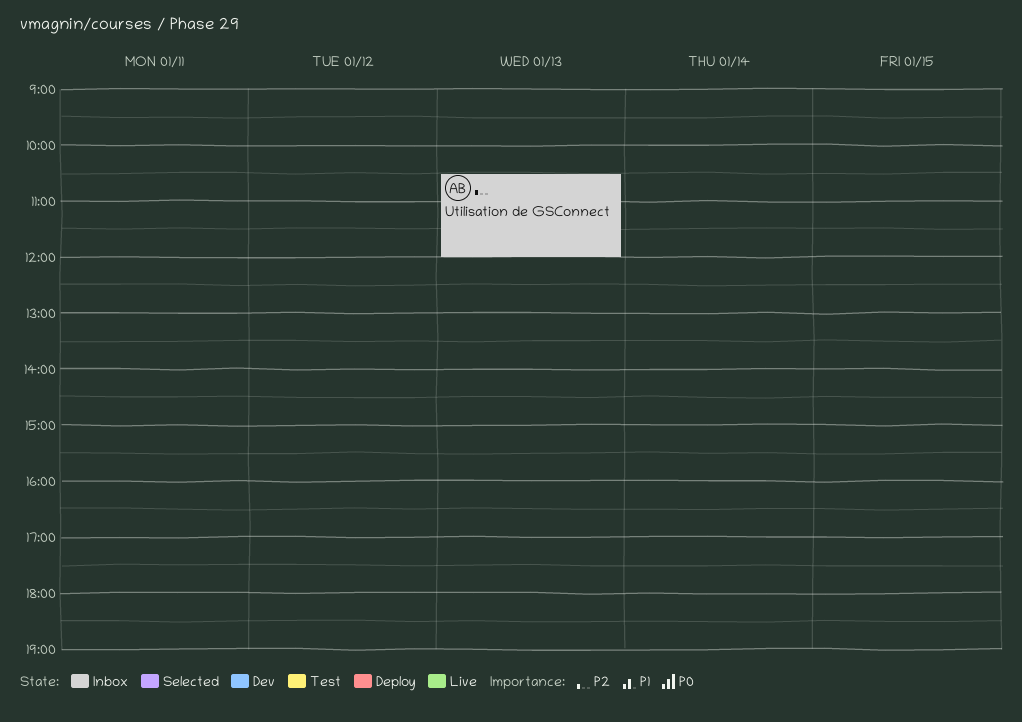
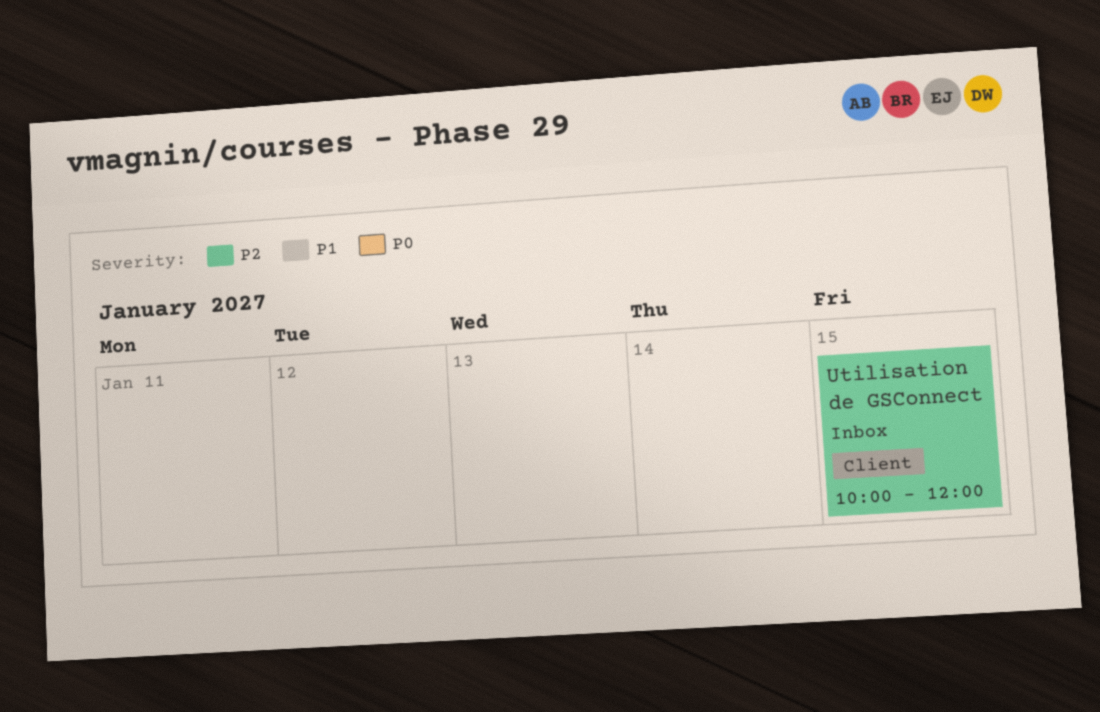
Utilisation de GSConnect, day: Jan 13 -> Jan 15
Utilisation de GSConnect, begins: 10:30 -> 10:00

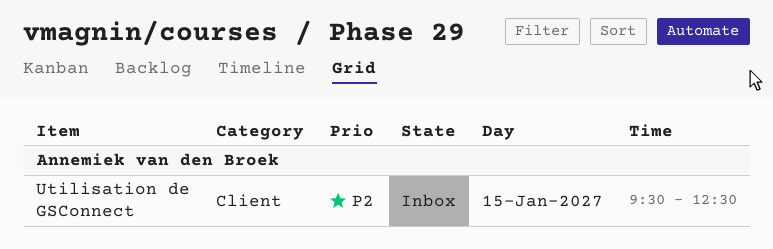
Utilisation de GSConnect, begins: 10:00 -> 09:30
Utilisation de GSConnect, ends: 12:00 -> 12:30

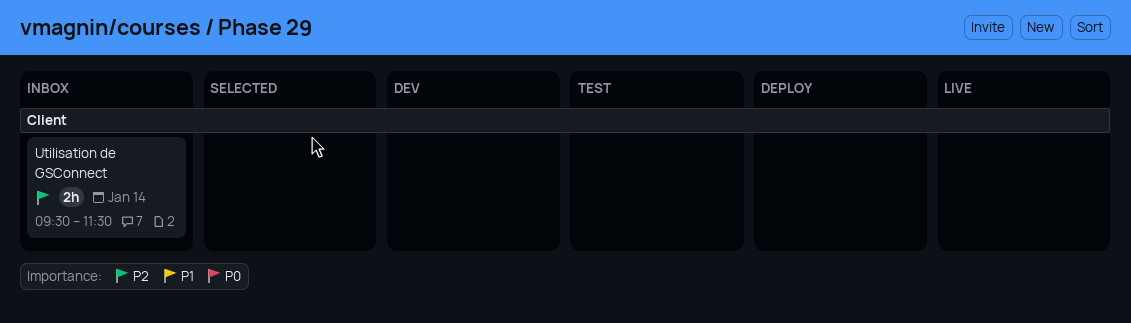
Utilisation de GSConnect, day: Jan 15 -> Jan 14
Utilisation de GSConnect, ends: 12:30 -> 11:30

